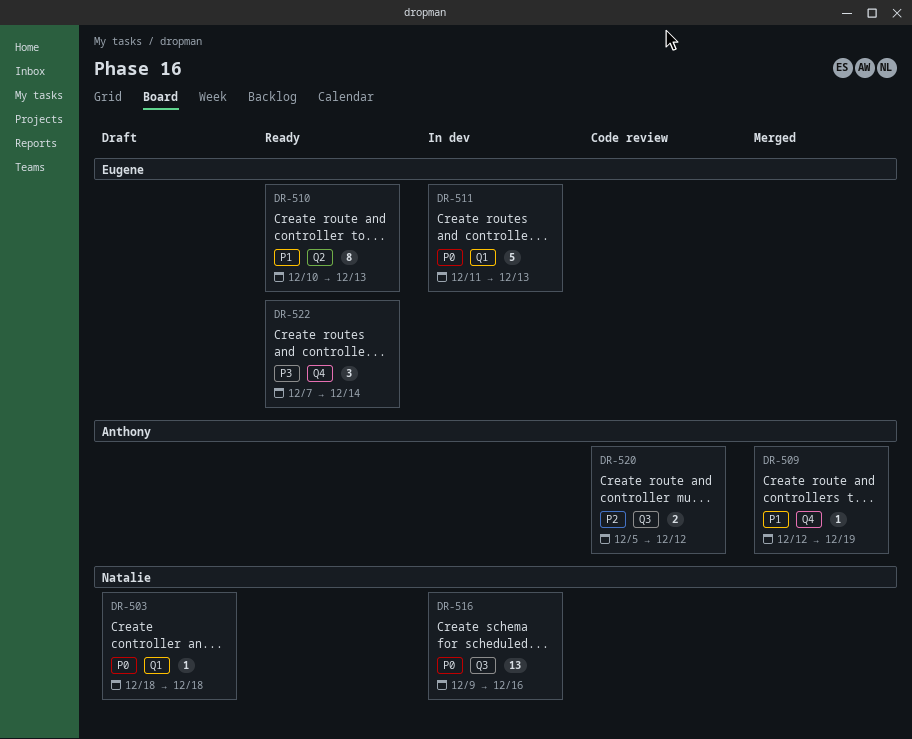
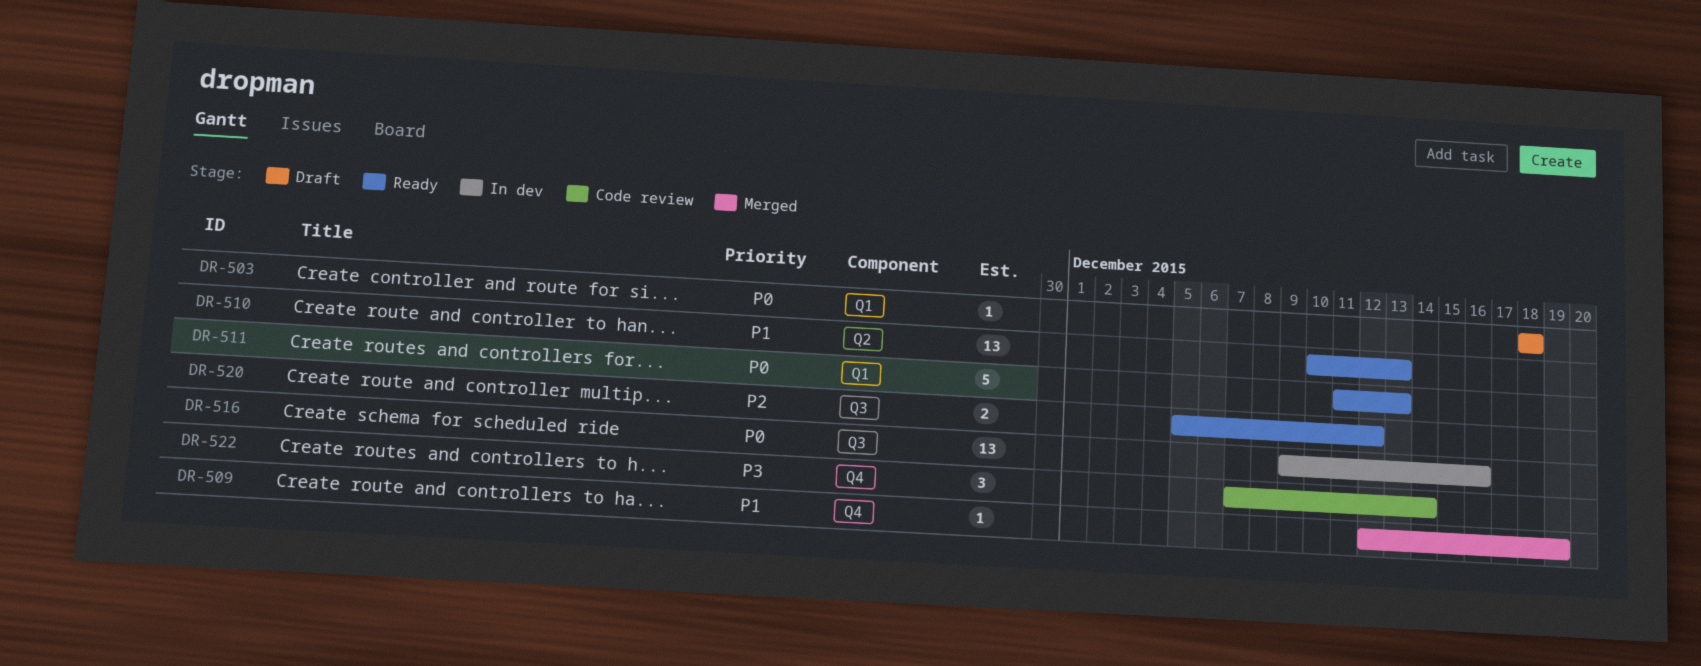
DR-510, estimate: 8 -> 13
DR-511, status: In dev -> Ready
DR-520, status: Code review -> Ready
DR-522, status: Ready -> Code review

